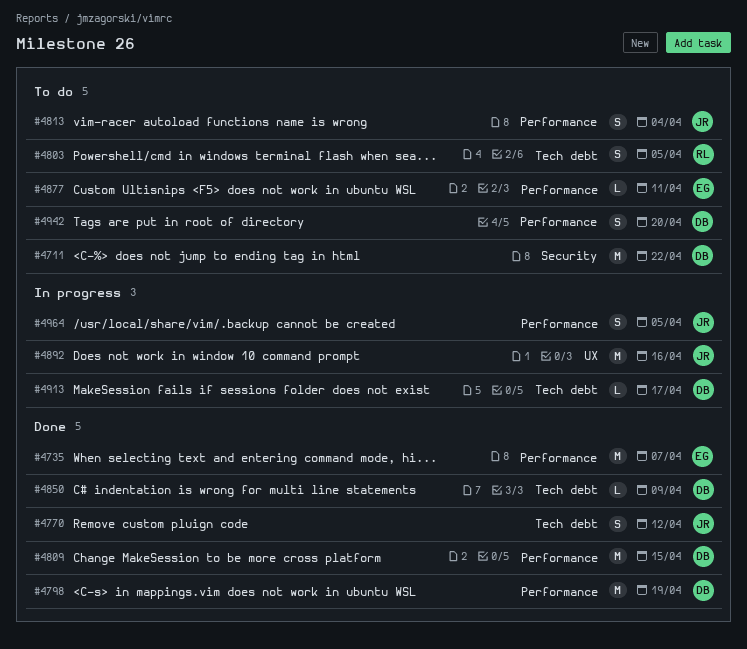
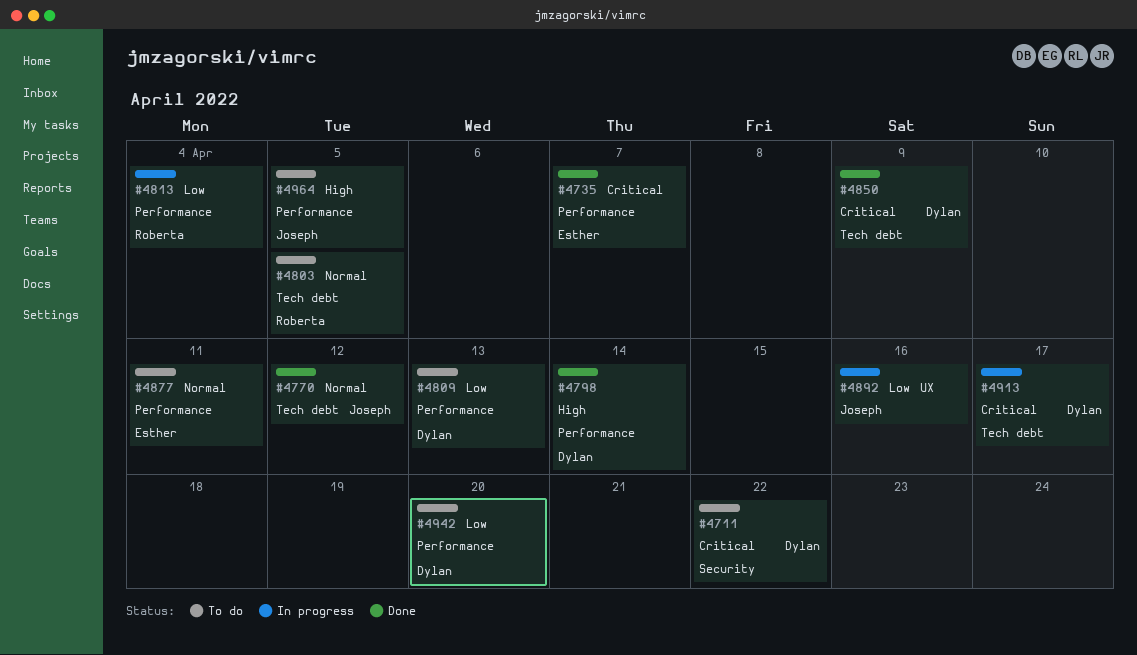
#4798, due: Apr 19 -> Apr 14
#4809, status: Done -> To do
#4809, due: Apr 15 -> Apr 13
#4813, status: To do -> In progress
#4813, owner: Joseph -> Roberta
#4964, status: In progress -> To do

